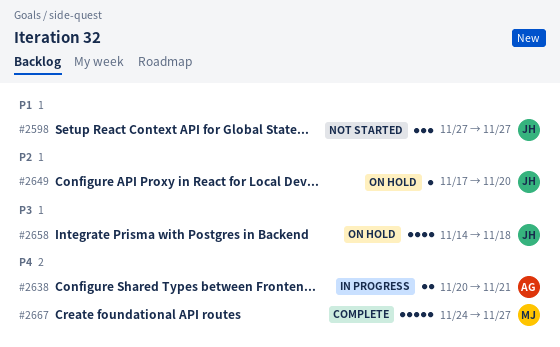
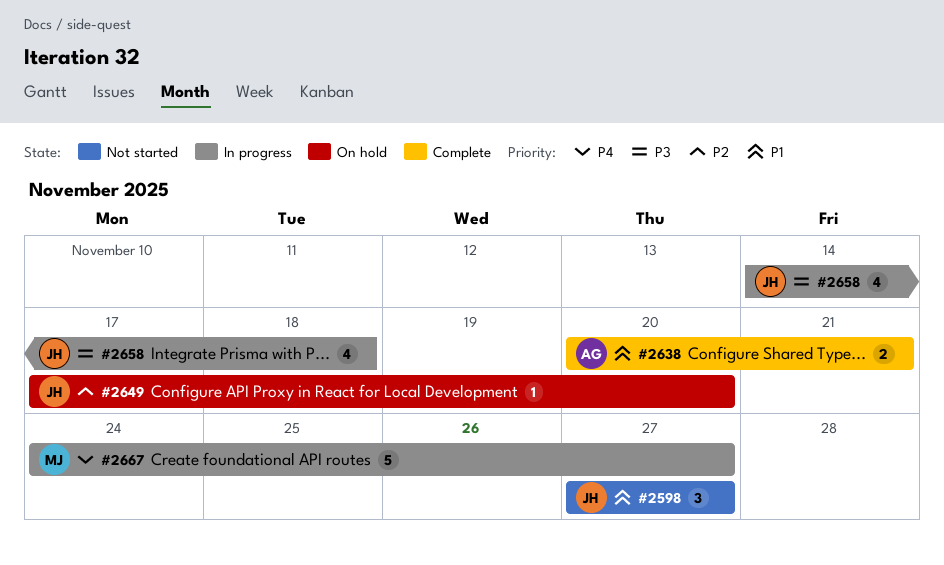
#2638, status: In progress -> Complete
#2638, priority: P4 -> P1
#2658, status: On hold -> In progress
#2667, status: Complete -> In progress

